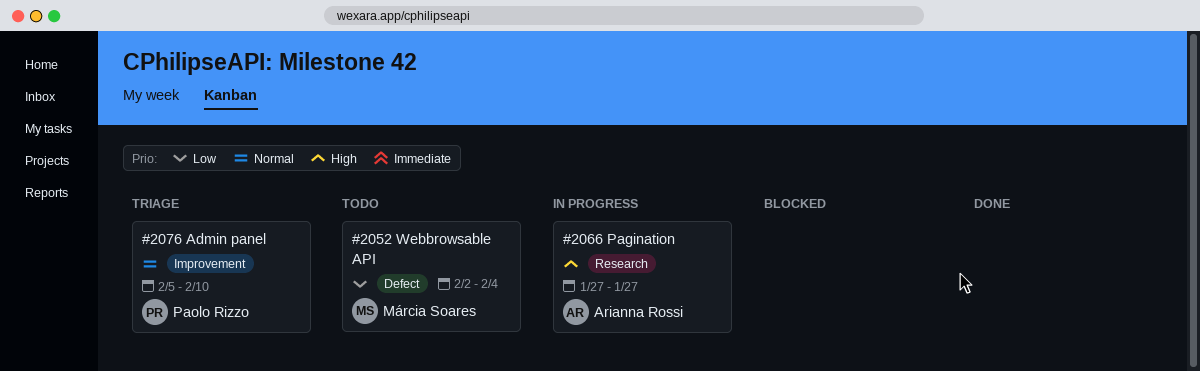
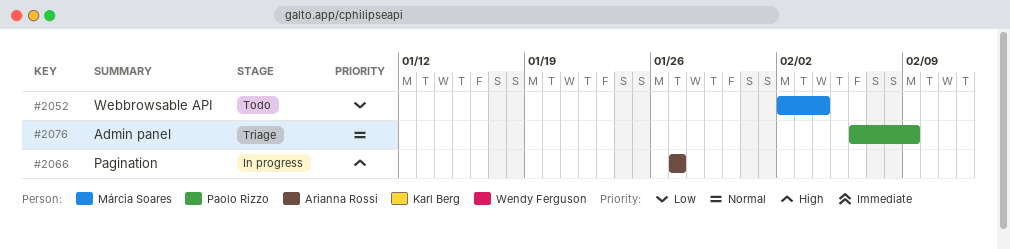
#2076, start: Feb 5 -> Feb 6
#2076, due: Feb 10 -> Feb 9

